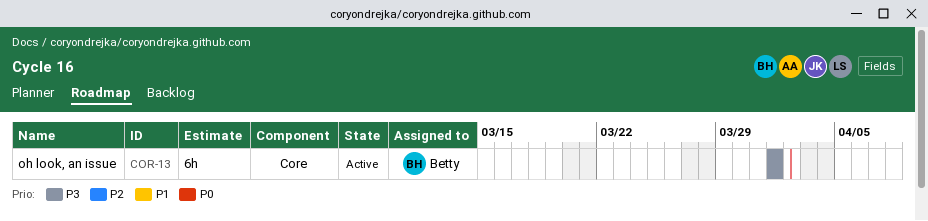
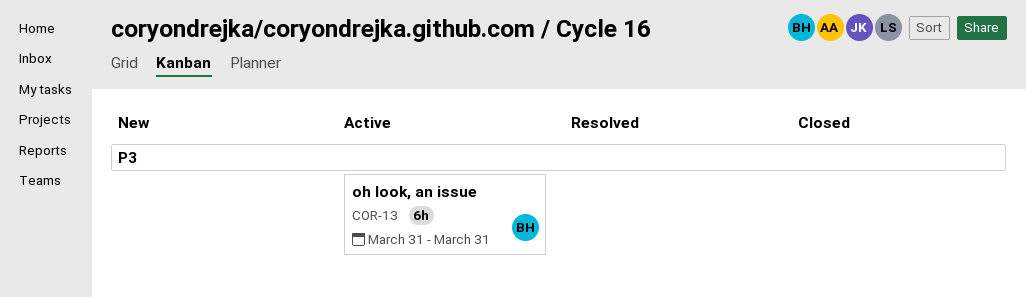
COR-13, start: Apr 1 -> Mar 31
COR-13, due: Apr 1 -> Mar 31

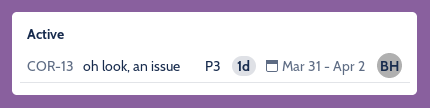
COR-13, estimate: 6h -> 1d
COR-13, due: Mar 31 -> Apr 2

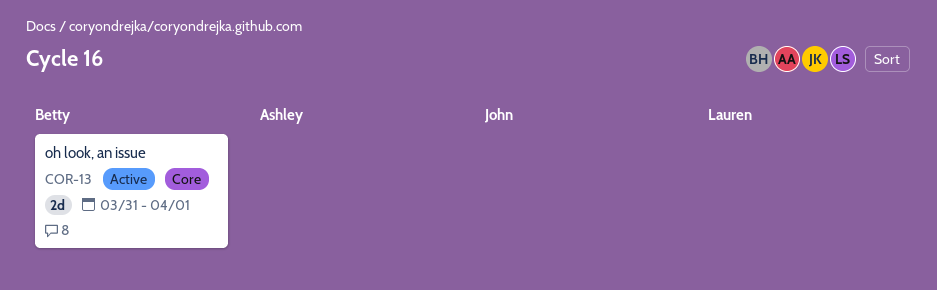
COR-13, estimate: 1d -> 2d
COR-13, due: Apr 2 -> Apr 1

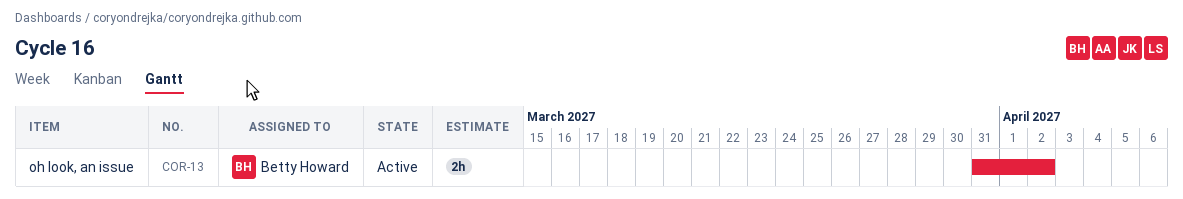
COR-13, estimate: 2d -> 2h
COR-13, due: Apr 1 -> Apr 2

